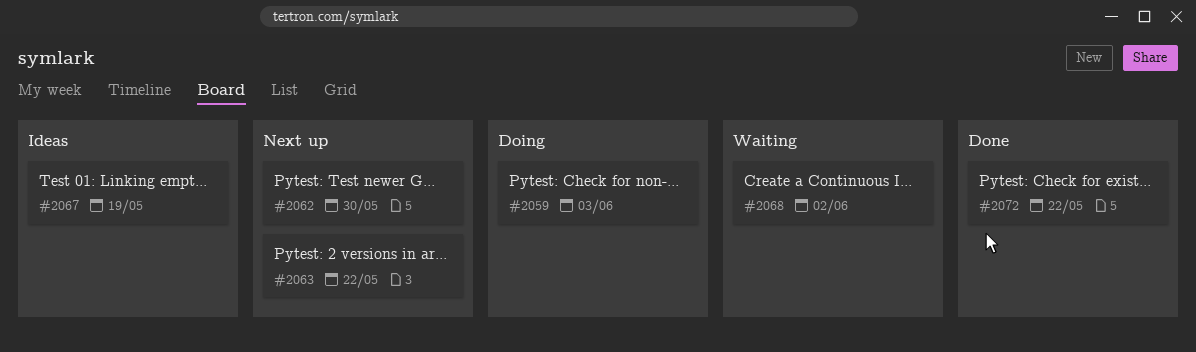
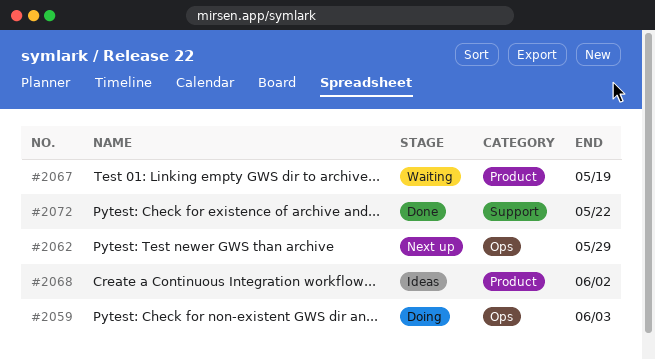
#2062, due: May 30 -> May 29
#2063: present -> none
#2067, status: Ideas -> Waiting
#2068, status: Waiting -> Ideas

